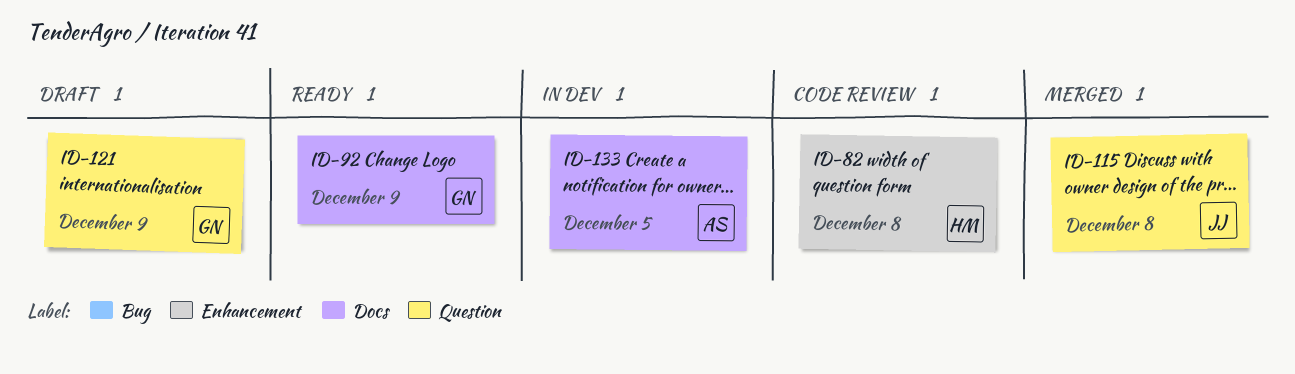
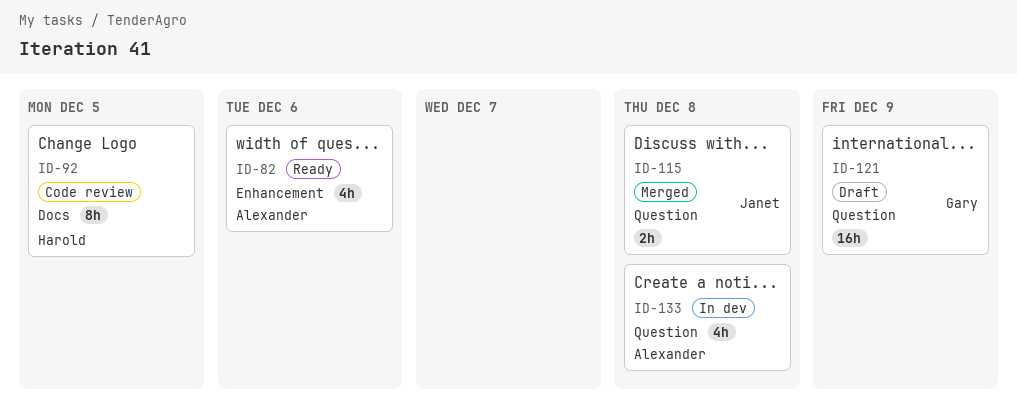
ID-82, status: Code review -> Ready
ID-82, owner: Harold -> Alexander
ID-82, due: Dec 8 -> Dec 6
ID-92, status: Ready -> Code review
ID-92, owner: Gary -> Harold
ID-92, due: Dec 9 -> Dec 5
ID-133, label: Docs -> Question
ID-133, due: Dec 5 -> Dec 8

